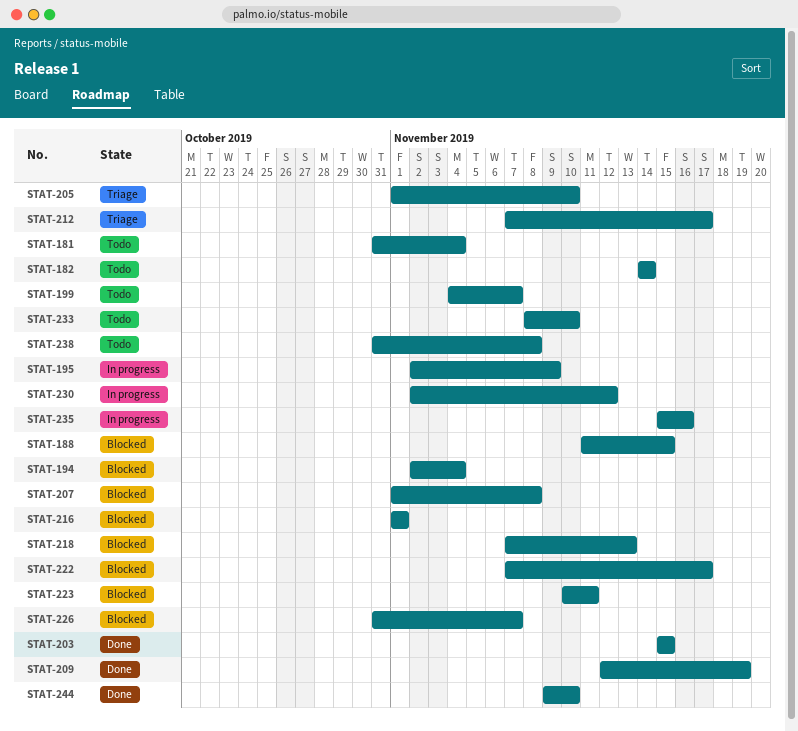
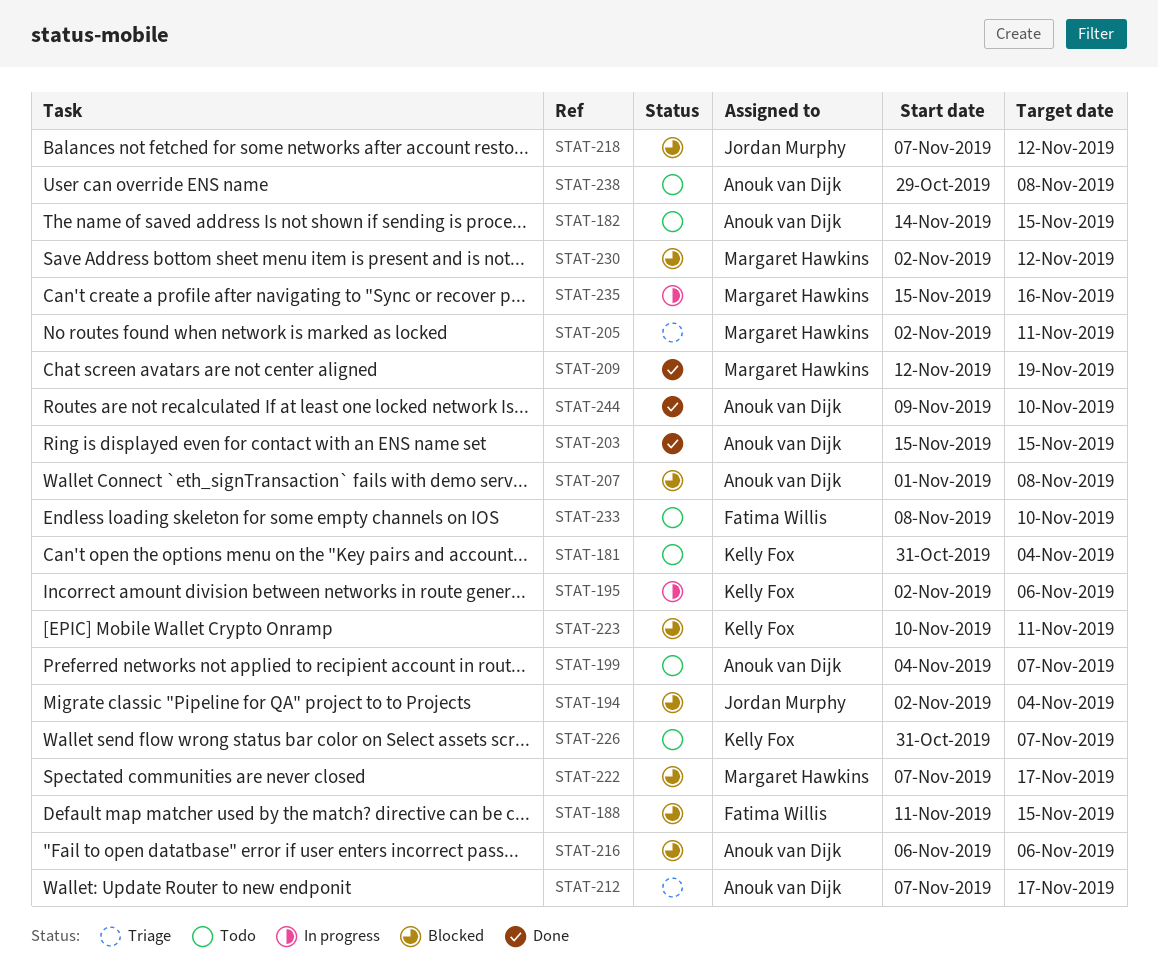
STAT-182, due: Nov 14 -> Nov 15
STAT-195, due: Nov 9 -> Nov 6
STAT-205, start: Nov 1 -> Nov 2
STAT-205, due: Nov 10 -> Nov 11
STAT-216, start: Nov 1 -> Nov 6
STAT-216, due: Nov 1 -> Nov 6
STAT-218, due: Nov 13 -> Nov 12
STAT-226, status: Blocked -> Todo
STAT-230, status: In progress -> Blocked
STAT-238, start: Oct 31 -> Oct 29

